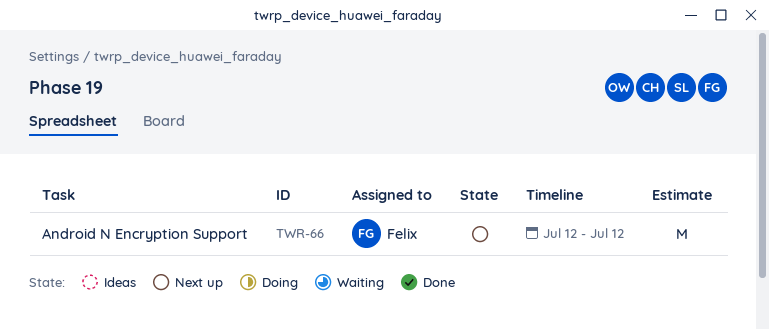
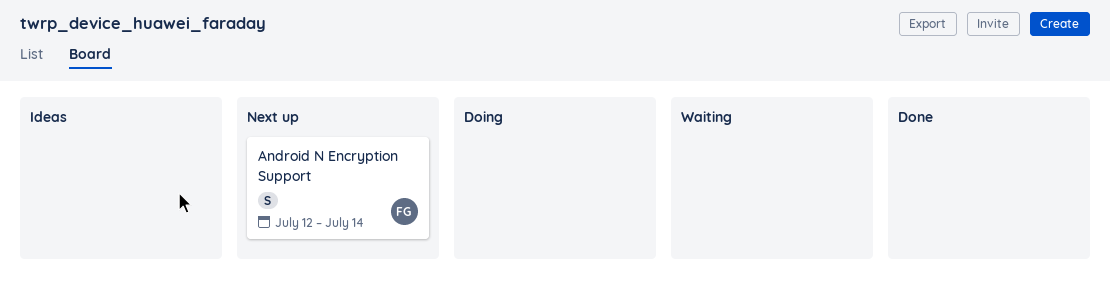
Android N Encryption Support, estimate: M -> S
Android N Encryption Support, due: Jul 12 -> Jul 14

